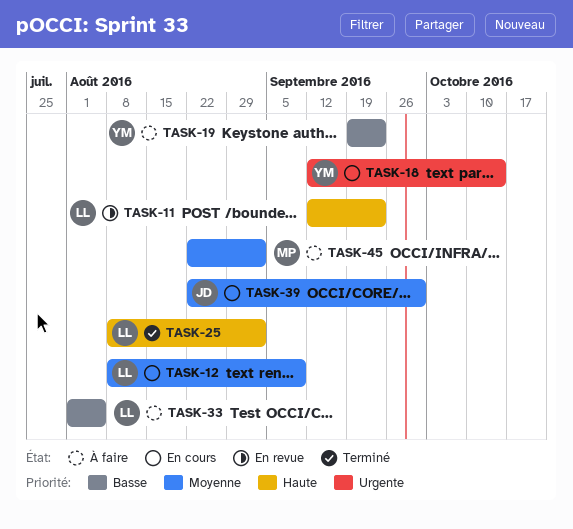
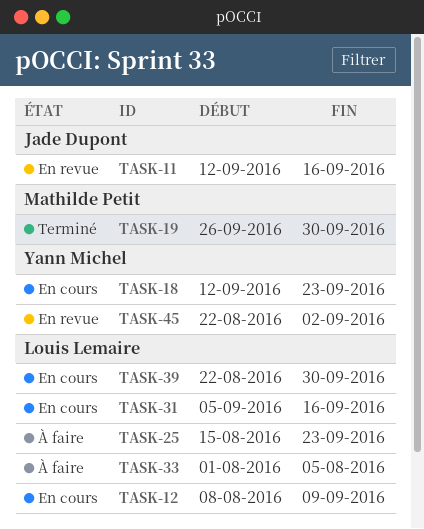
TASK-11, owner: Louis Lemaire -> Jade Dupont
TASK-11, due: Sep 23 -> Sep 16
TASK-18, due: Oct 14 -> Sep 23
TASK-19, status: À faire -> Terminé
TASK-19, owner: Yann Michel -> Mathilde Petit
TASK-19, start: Sep 19 -> Sep 26
TASK-19, due: Sep 23 -> Sep 30
TASK-25, status: Terminé -> À faire
TASK-25, start: Aug 8 -> Aug 15
TASK-25, due: Sep 2 -> Sep 23
TASK-31: none -> present
TASK-39, owner: Jade Dupont -> Louis Lemaire
TASK-45, status: À faire -> En revue
TASK-45, owner: Mathilde Petit -> Yann Michel

